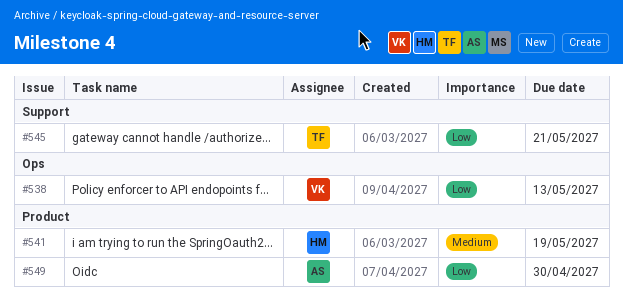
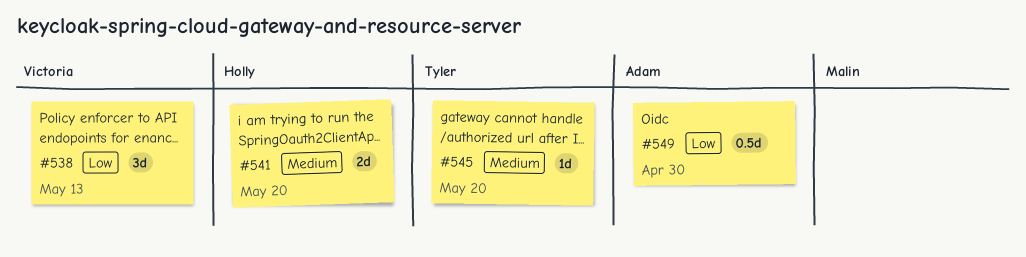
#541, due: May 19 -> May 20
#545, priority: Low -> Medium
#545, due: May 21 -> May 20

